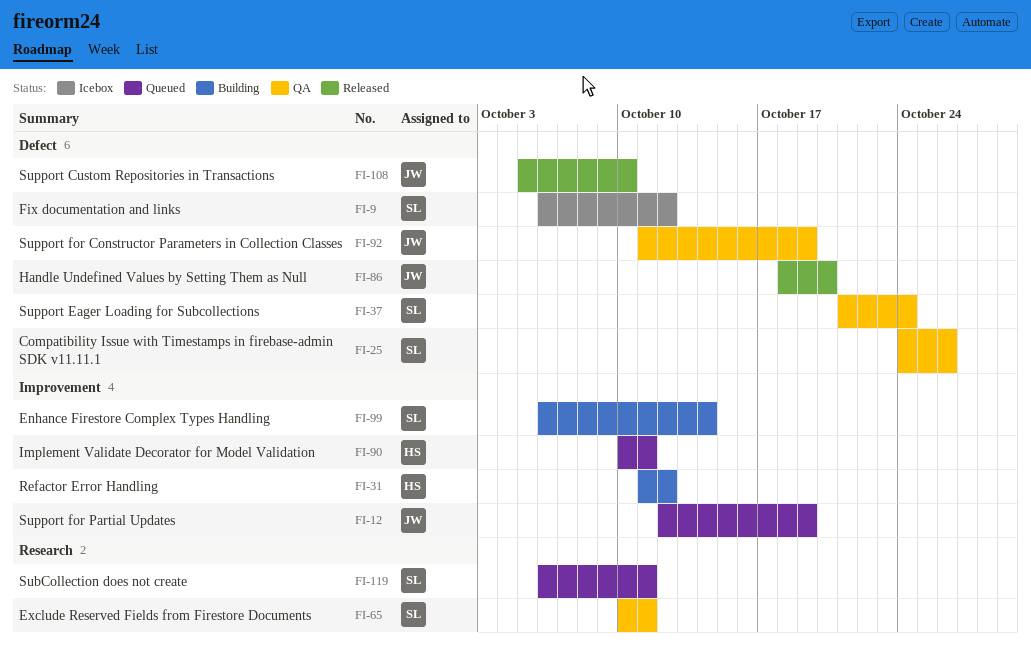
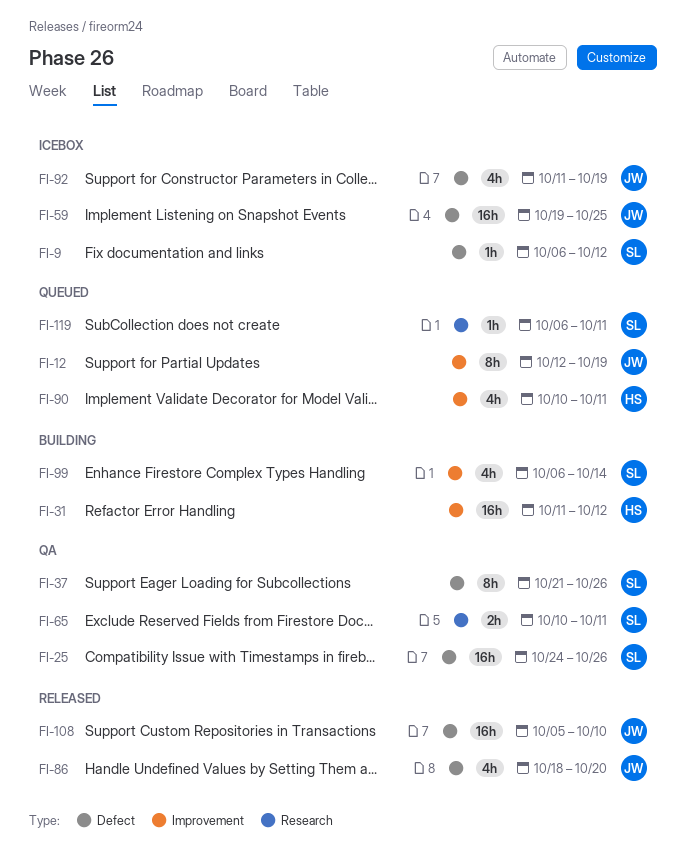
FI-37, due: Oct 24 -> Oct 26
FI-59: none -> present
FI-92, status: QA -> Icebox

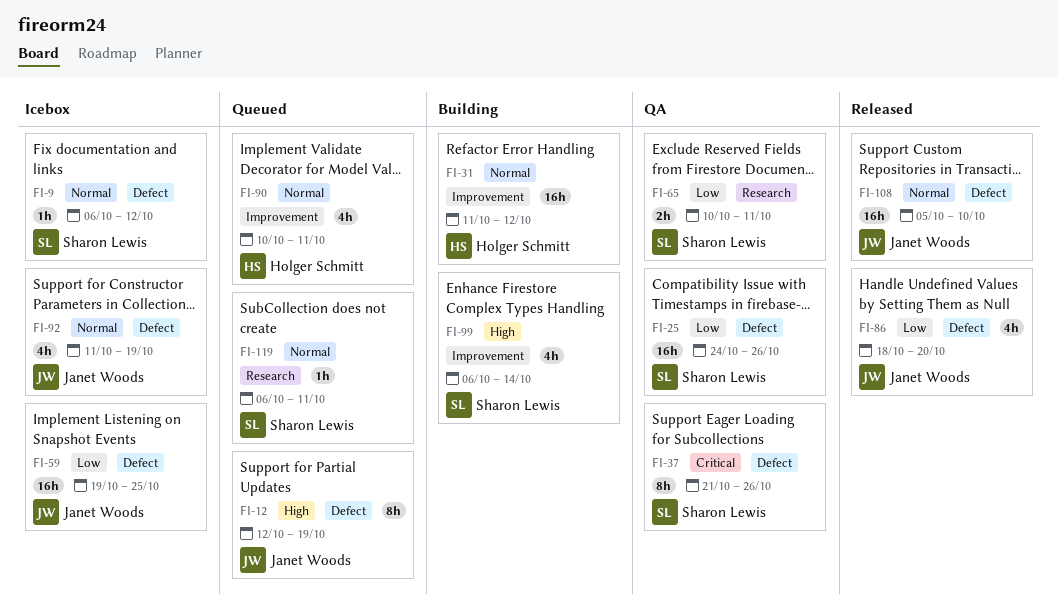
FI-12, label: Improvement -> Defect

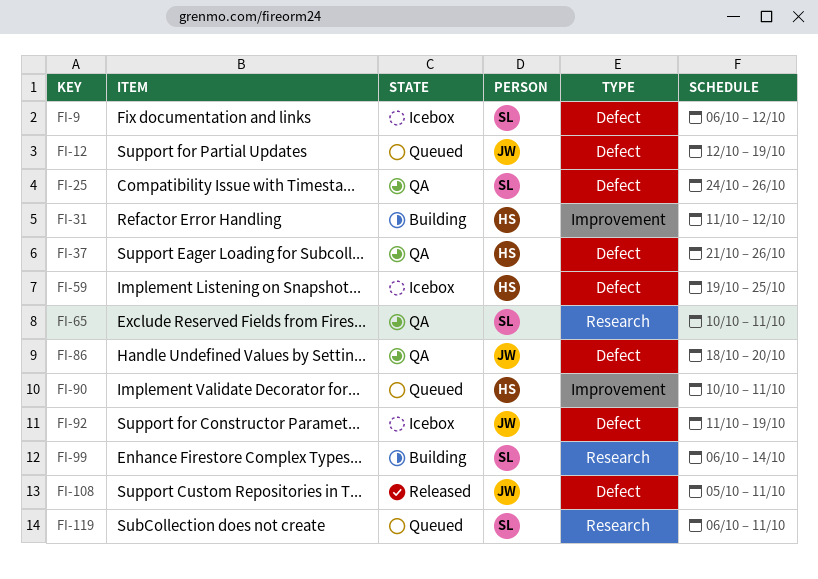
FI-37, owner: Sharon Lewis -> Holger Schmitt
FI-59, owner: Janet Woods -> Holger Schmitt
FI-86, status: Released -> QA
FI-99, label: Improvement -> Research
FI-108, due: Oct 10 -> Oct 11

